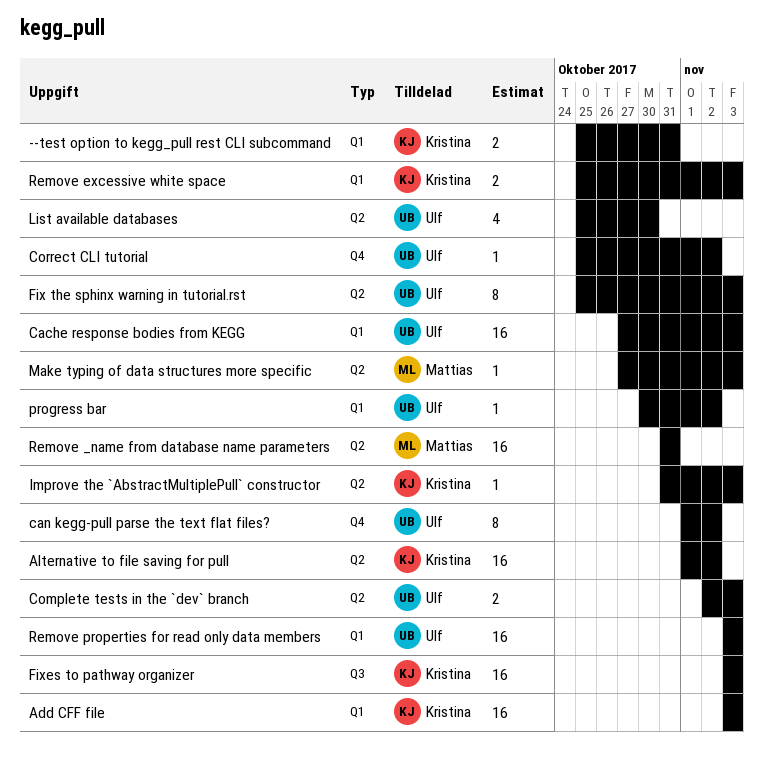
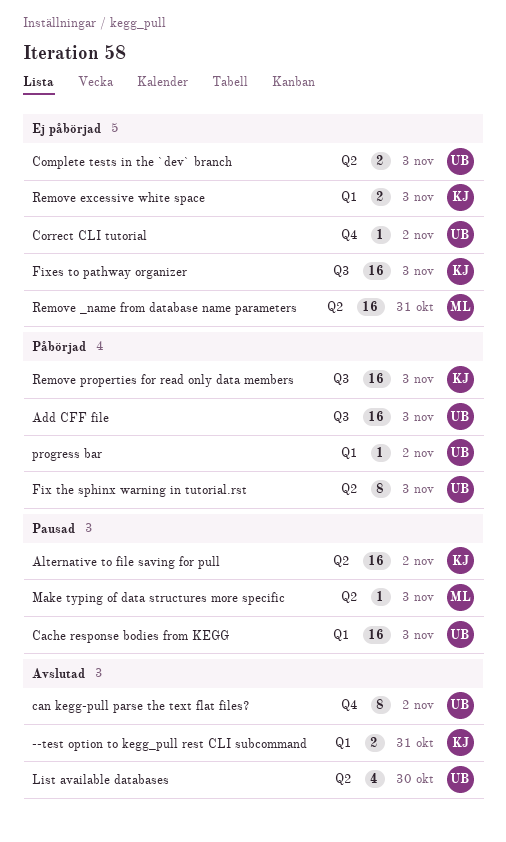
Add CFF file, owner: Kristina -> Ulf
Add CFF file, label: Q1 -> Q3
Improve the `AbstractMultiplePull` constructor: present -> none
Remove properties for read only data members, owner: Ulf -> Kristina
Remove properties for read only data members, label: Q1 -> Q3

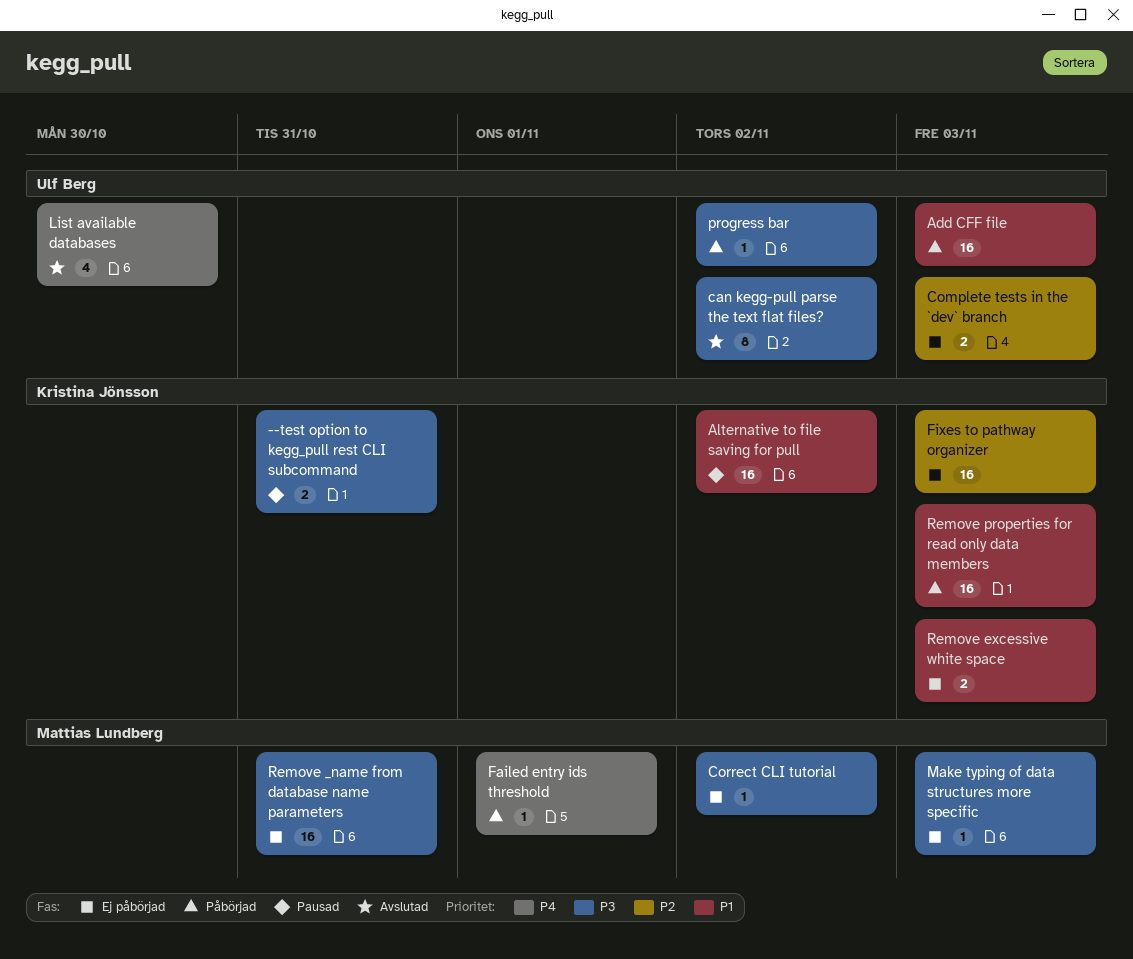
--test option to kegg_pull rest CLI subcommand, status: Avslutad -> Pausad
Cache response bodies from KEGG: present -> none
Correct CLI tutorial, owner: Ulf Berg -> Mattias Lundberg
Failed entry ids threshold: none -> present
Fix the sphinx warning in tutorial.rst: present -> none
Make typing of data structures more specific, status: Pausad -> Ej påbörjad

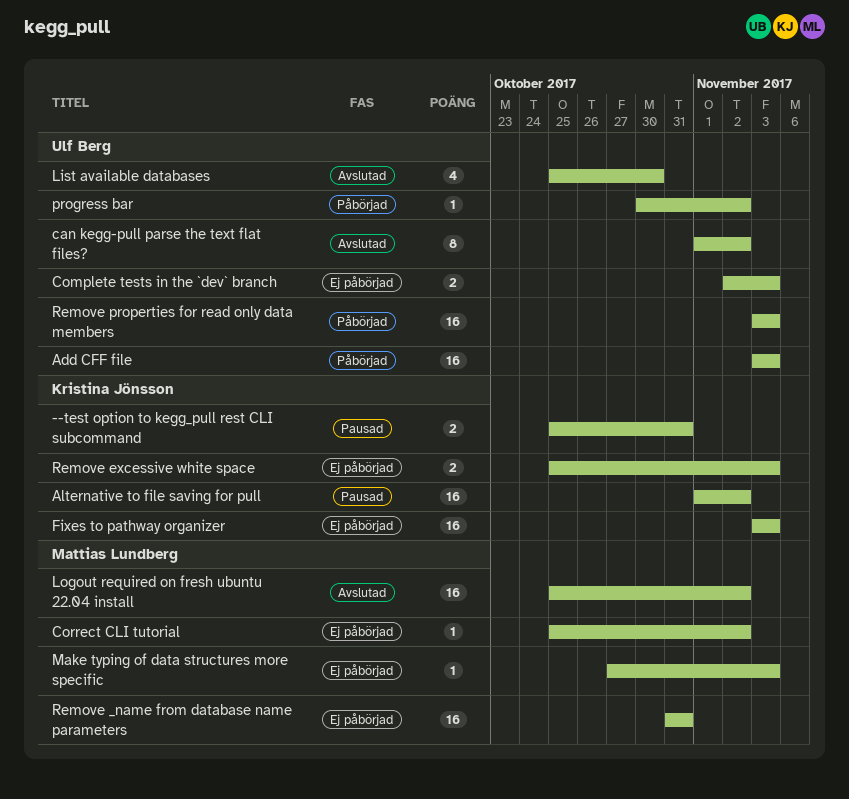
Failed entry ids threshold: present -> none
Logout required on fresh ubuntu 22.04 install: none -> present
Remove properties for read only data members, owner: Kristina Jönsson -> Ulf Berg

